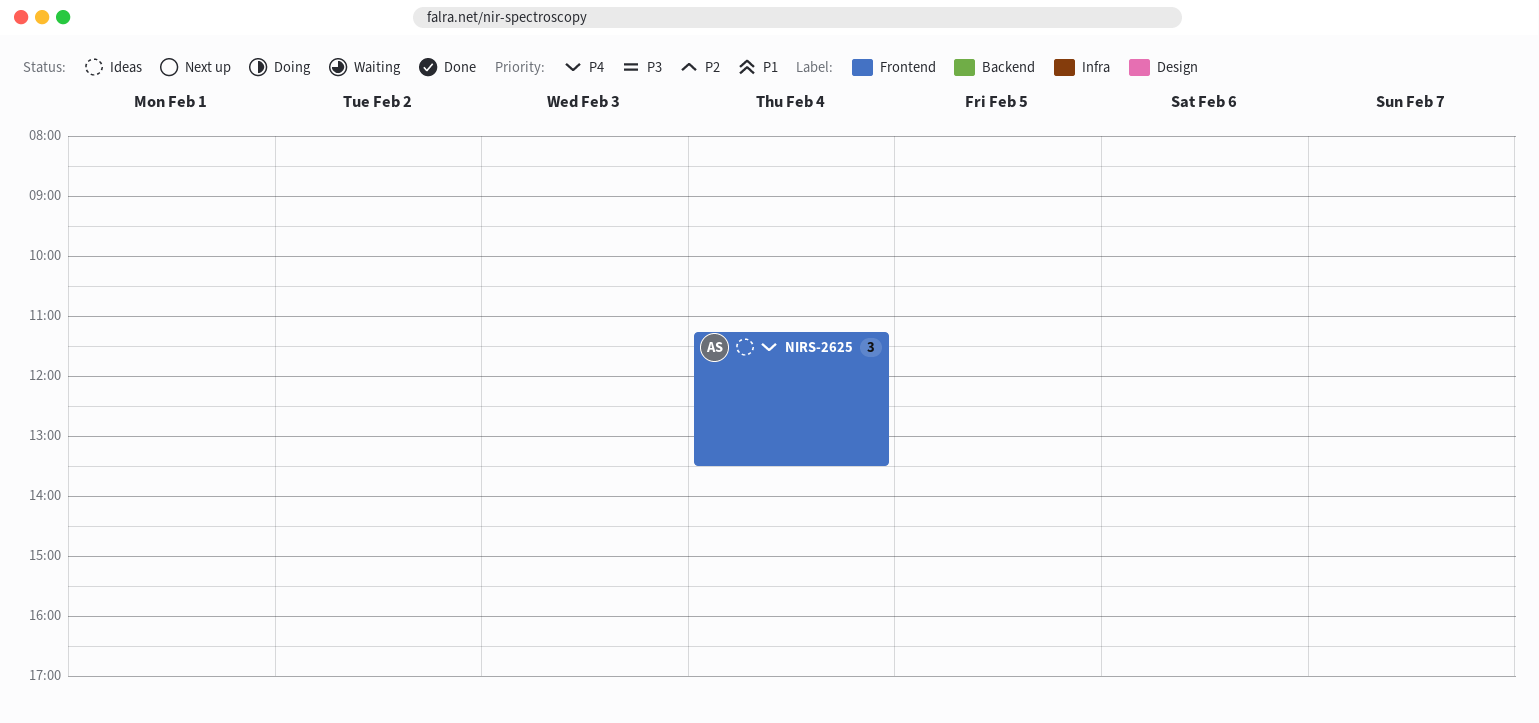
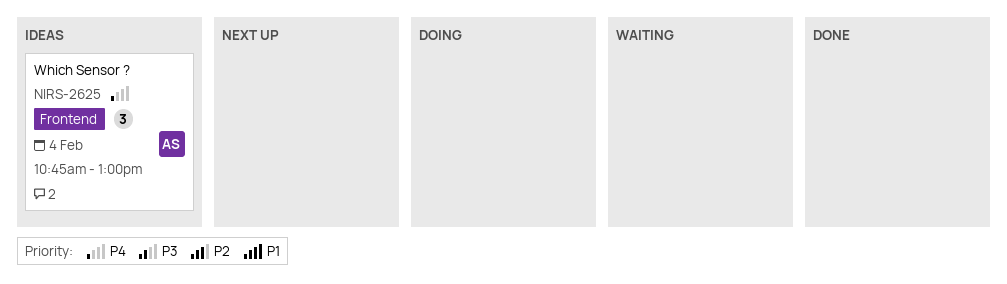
NIRS-2625, begins: 11:15 -> 10:45
NIRS-2625, ends: 13:30 -> 13:00

